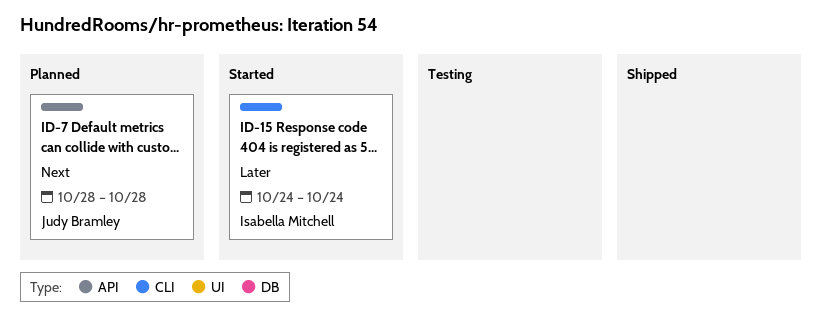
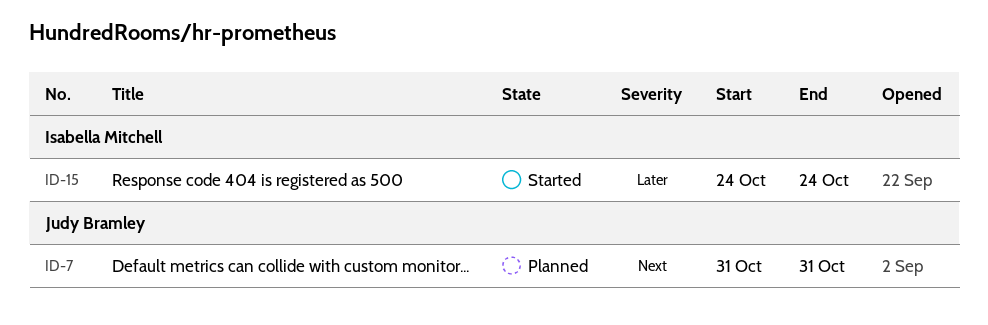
ID-7, start: Oct 28 -> Oct 31
ID-7, due: Oct 28 -> Oct 31

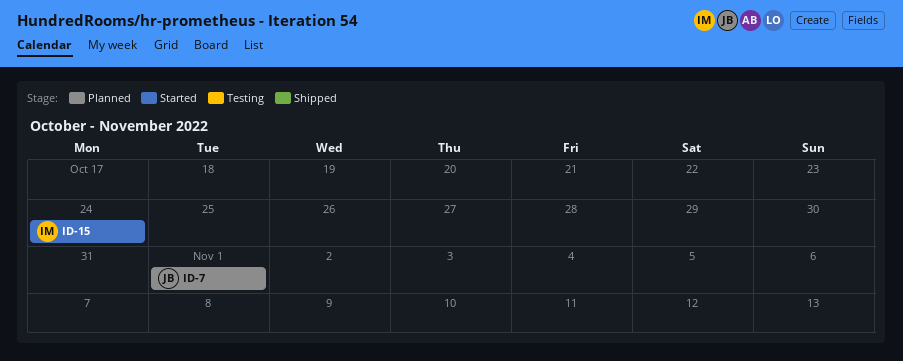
ID-7, start: Oct 31 -> Nov 1
ID-7, due: Oct 31 -> Nov 1

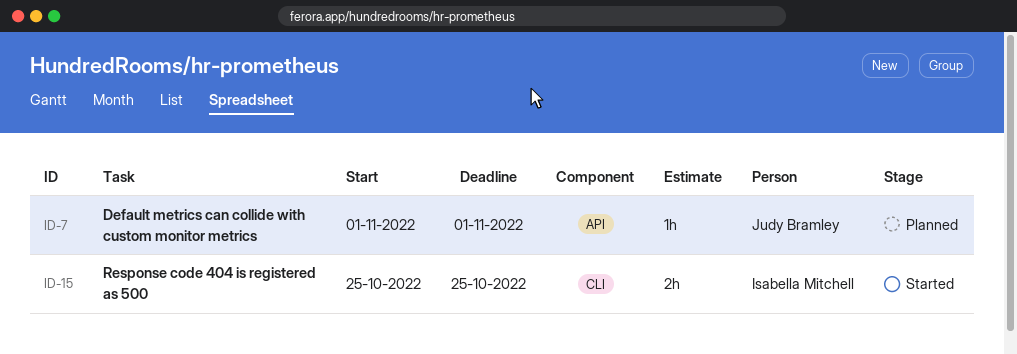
ID-15, start: Oct 24 -> Oct 25
ID-15, due: Oct 24 -> Oct 25

